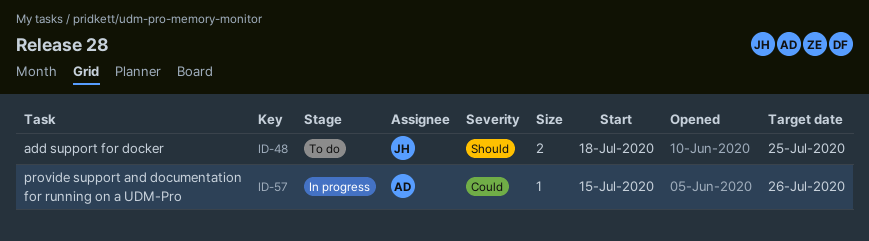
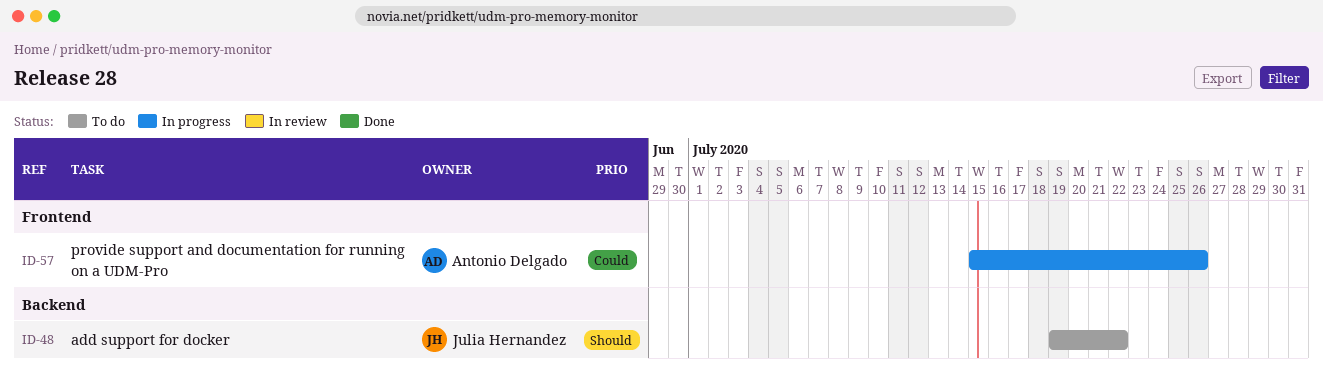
ID-48, start: Jul 18 -> Jul 19
ID-48, due: Jul 25 -> Jul 22

